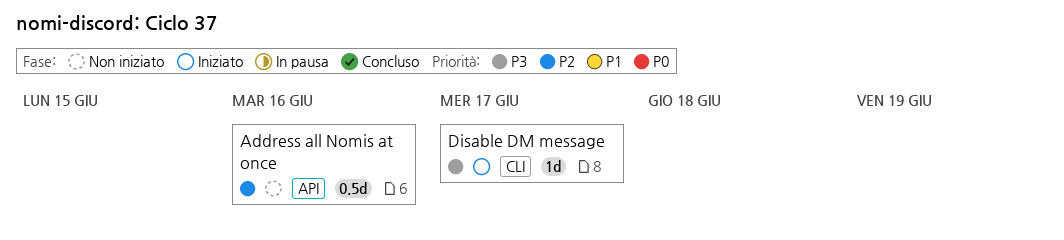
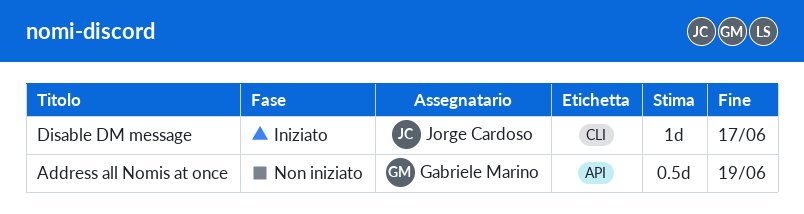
Address all Nomis at once, due: Jun 16 -> Jun 19

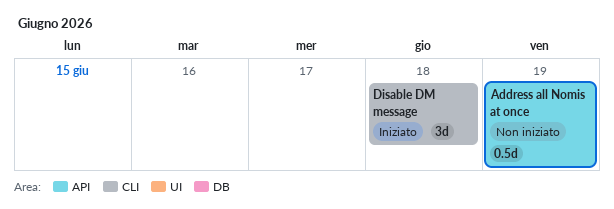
Disable DM message, estimate: 1d -> 3d
Disable DM message, due: Jun 17 -> Jun 18

